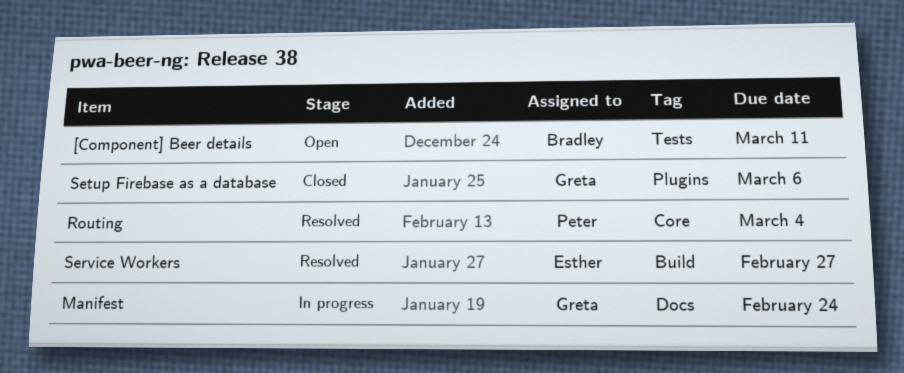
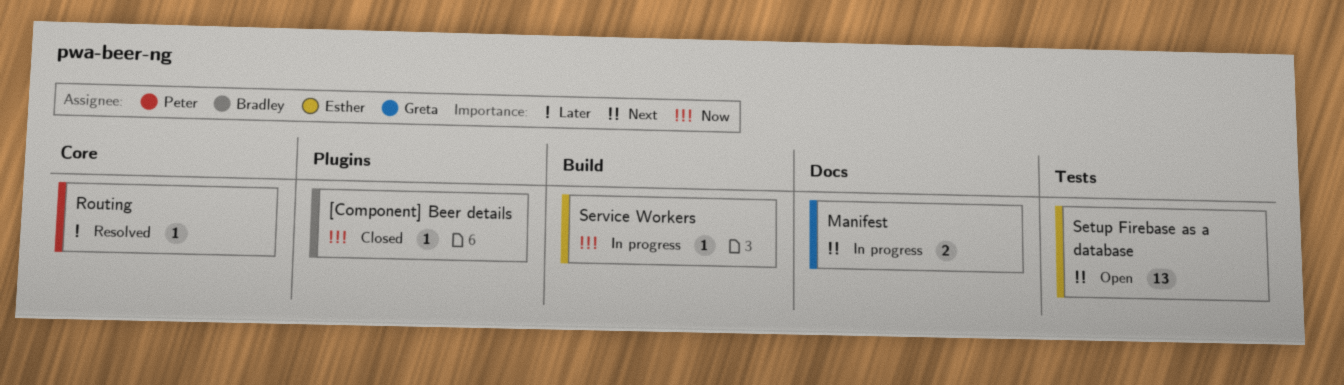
[Component] Beer details, status: Open -> Closed
[Component] Beer details, label: Tests -> Plugins
Service Workers, status: Resolved -> In progress
Setup Firebase as a database, status: Closed -> Open
Setup Firebase as a database, owner: Greta -> Esther
Setup Firebase as a database, label: Plugins -> Tests

